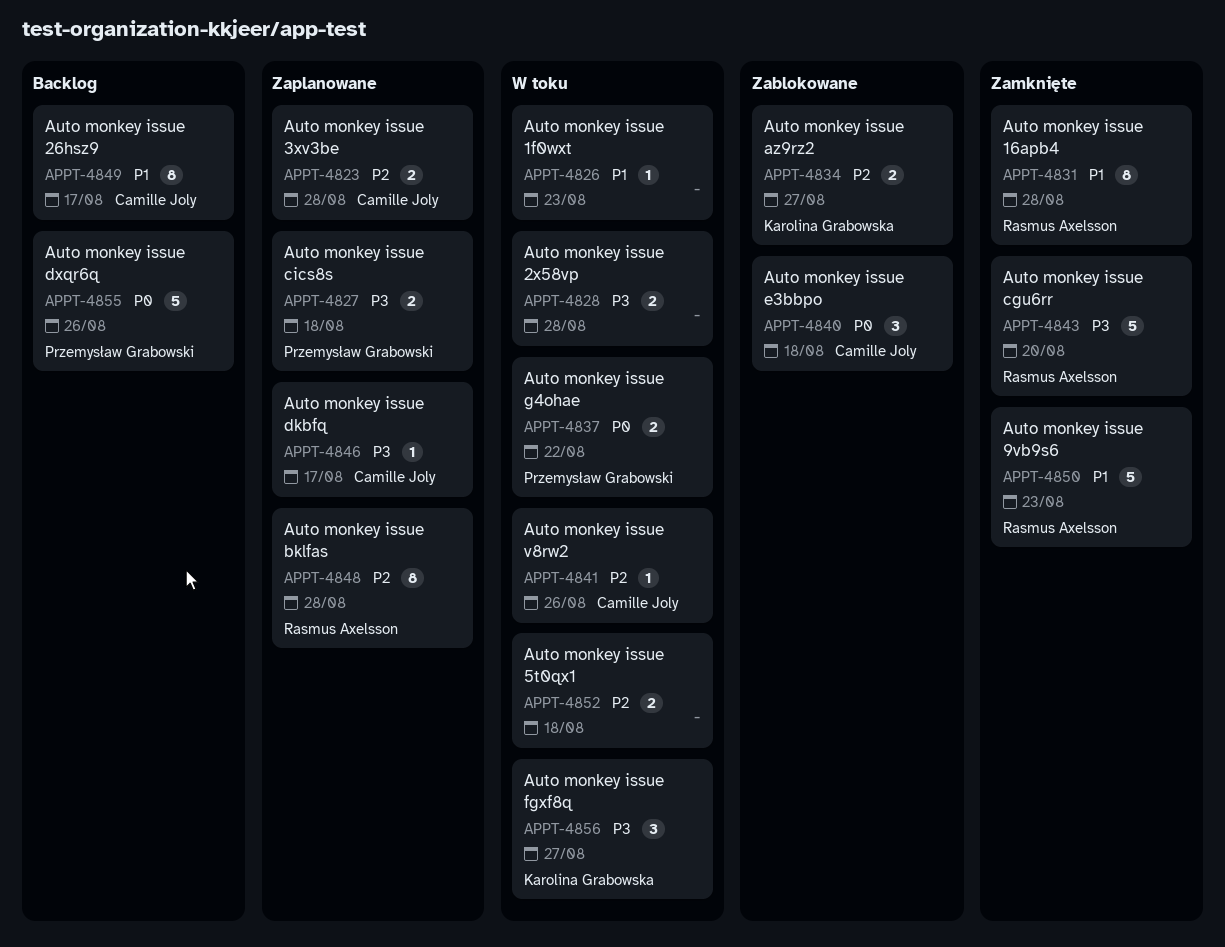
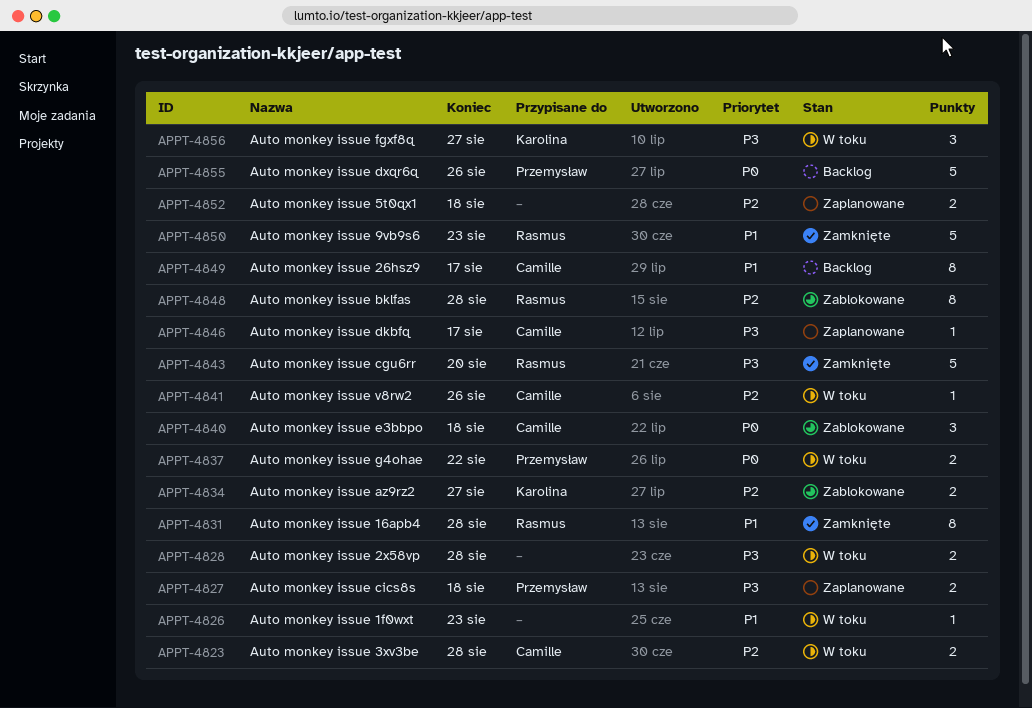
APPT-4823, status: Zaplanowane -> W toku
APPT-4848, status: Zaplanowane -> Zablokowane
APPT-4852, status: W toku -> Zaplanowane

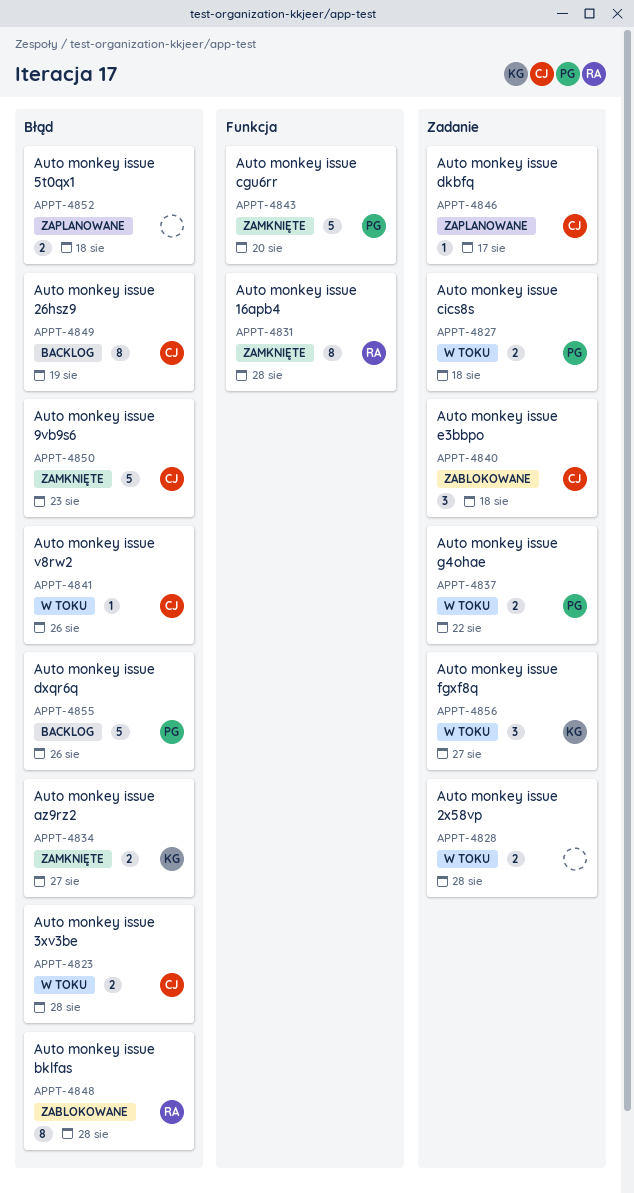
APPT-4826: present -> none
APPT-4827, status: Zaplanowane -> W toku
APPT-4834, status: Zablokowane -> Zamknięte
APPT-4843, owner: Rasmus -> Przemysław
APPT-4849, due: Aug 17 -> Aug 19
APPT-4850, owner: Rasmus -> Camille

